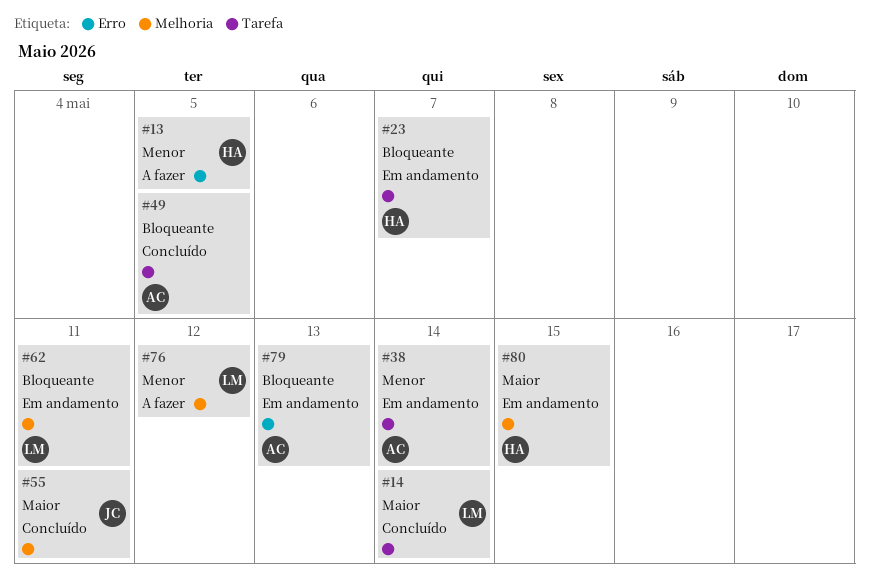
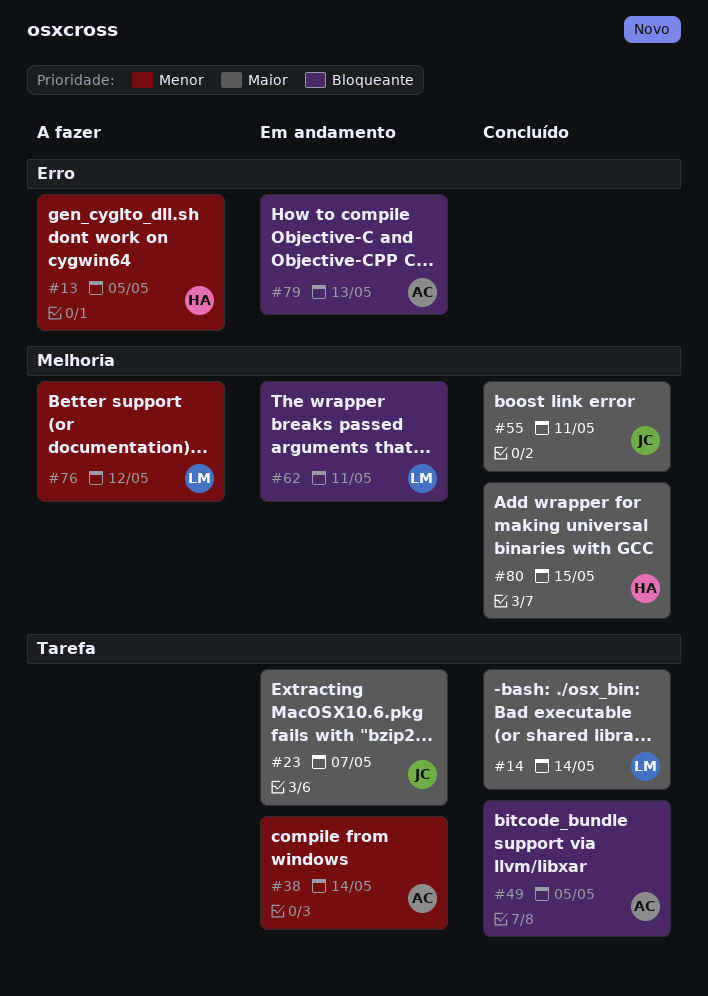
#23, owner: HA -> JC
#23, priority: Bloqueante -> Maior
#80, status: Em andamento -> Concluído

